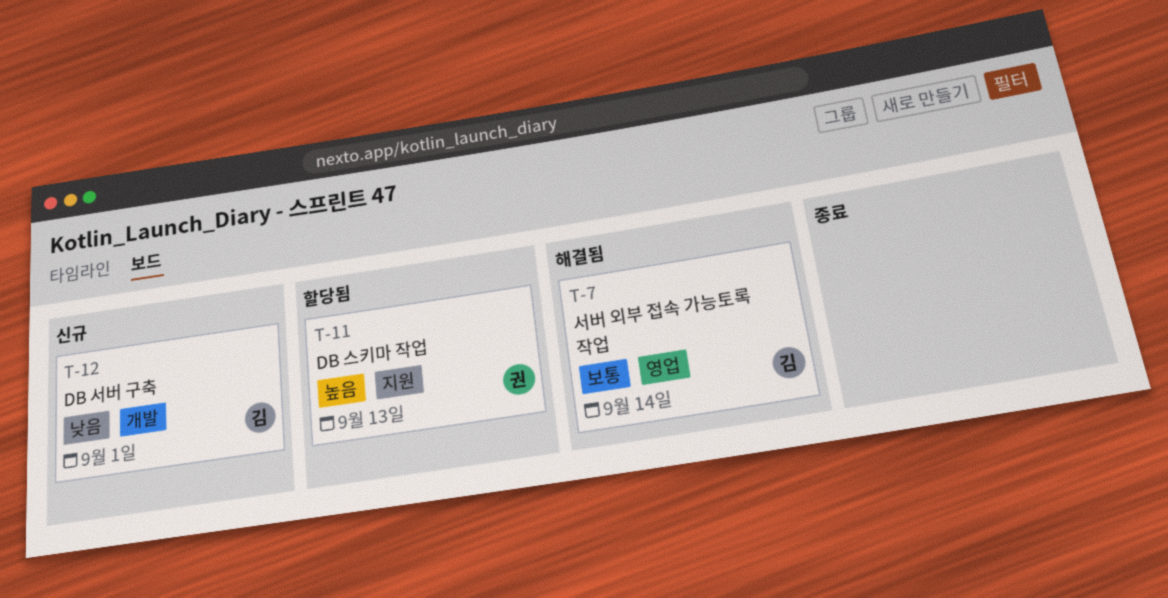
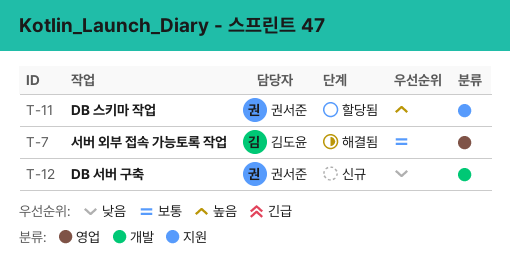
T-12, owner: 김도윤 -> 권서준

